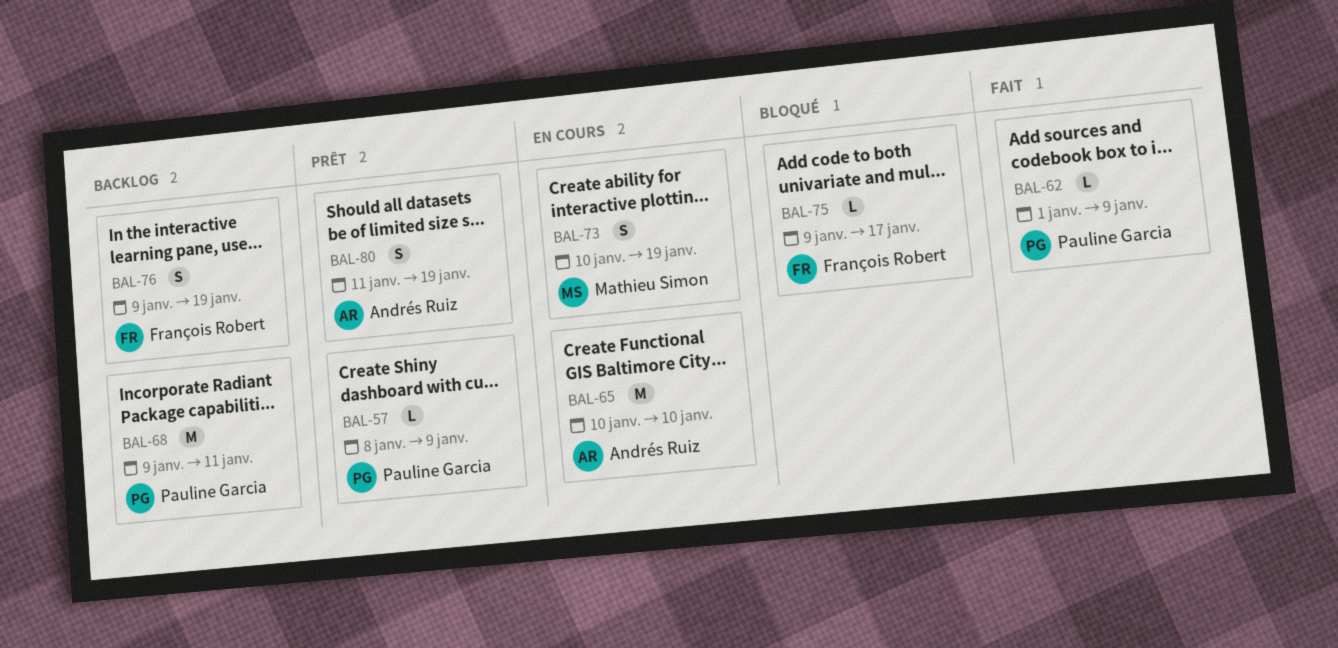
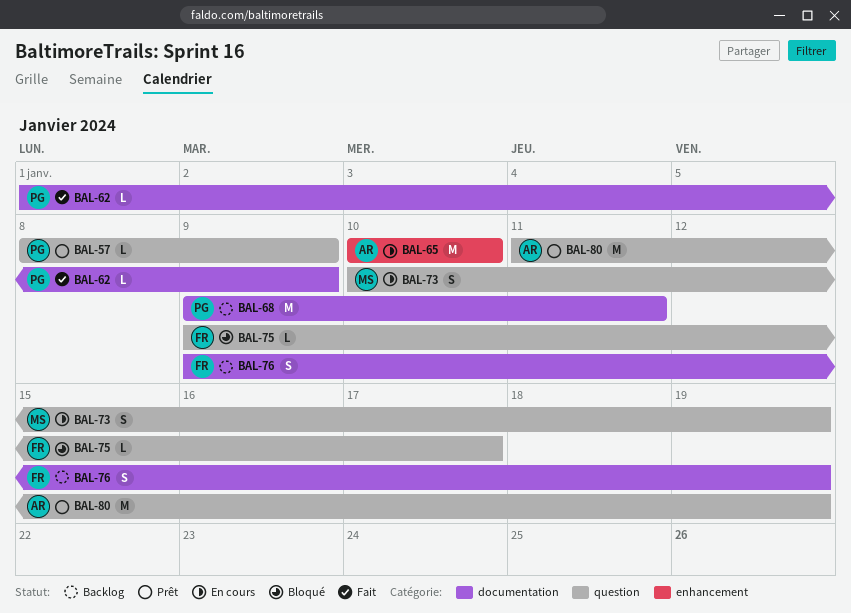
BAL-80, estimate: S -> M

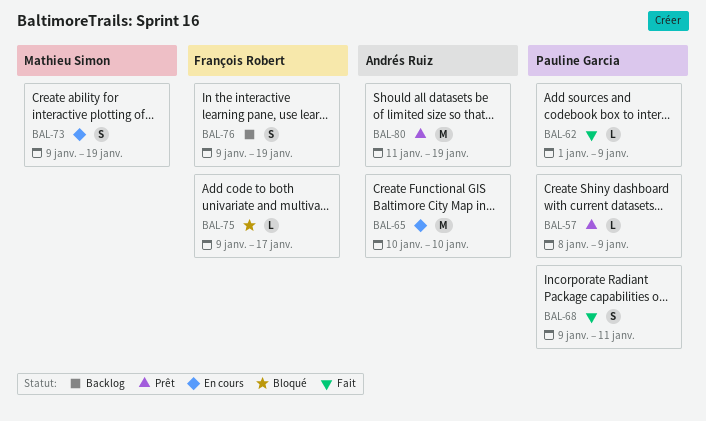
BAL-68, status: Backlog -> Fait
BAL-68, estimate: M -> S
BAL-73, start: Jan 10 -> Jan 9

